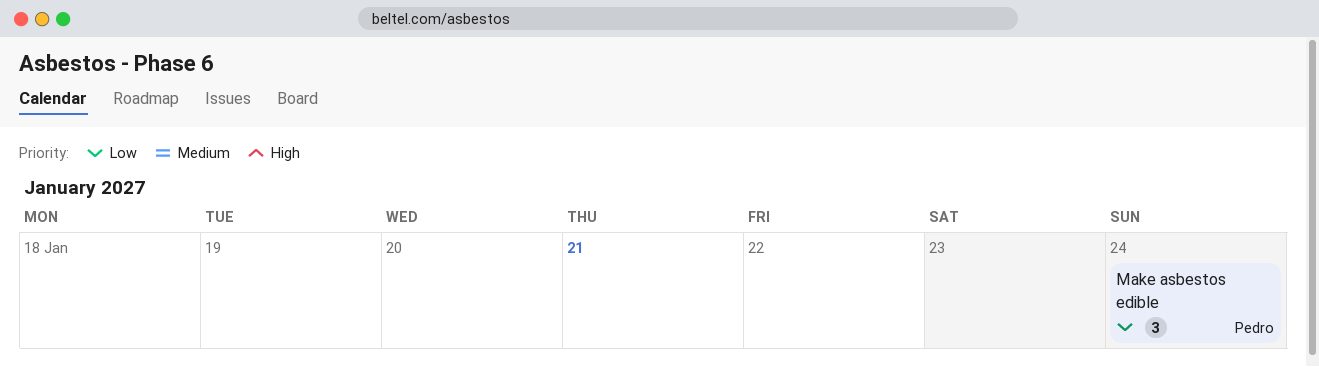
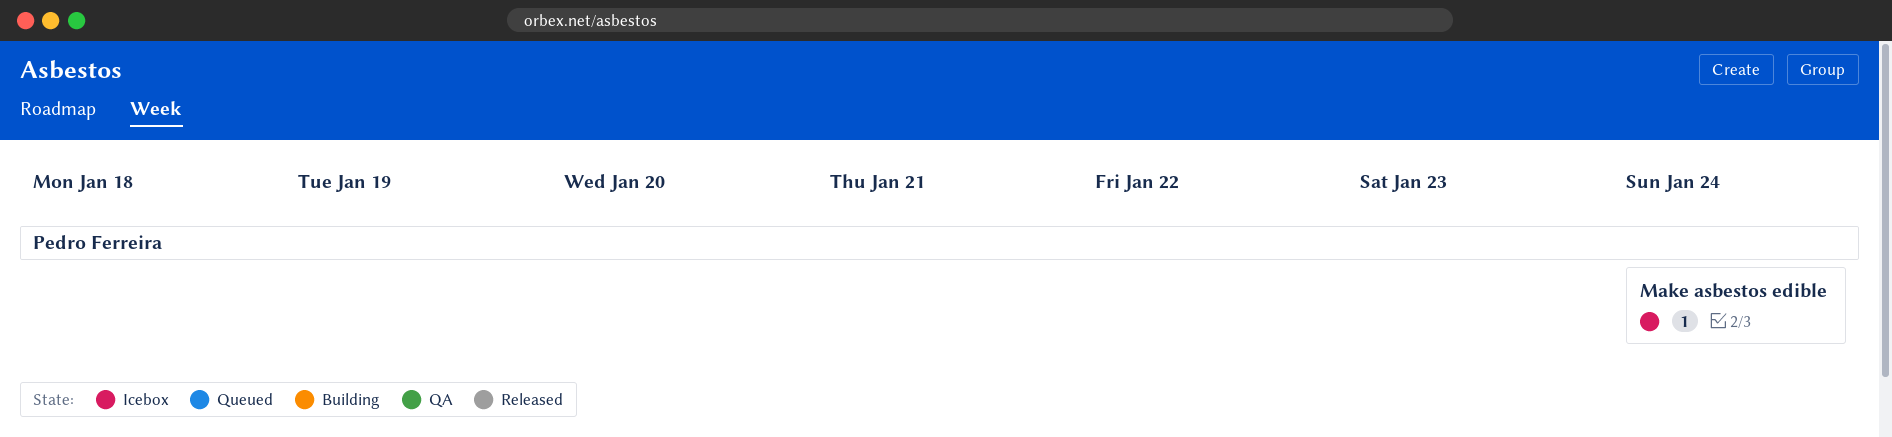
Make asbestos edible, estimate: 3 -> 1

